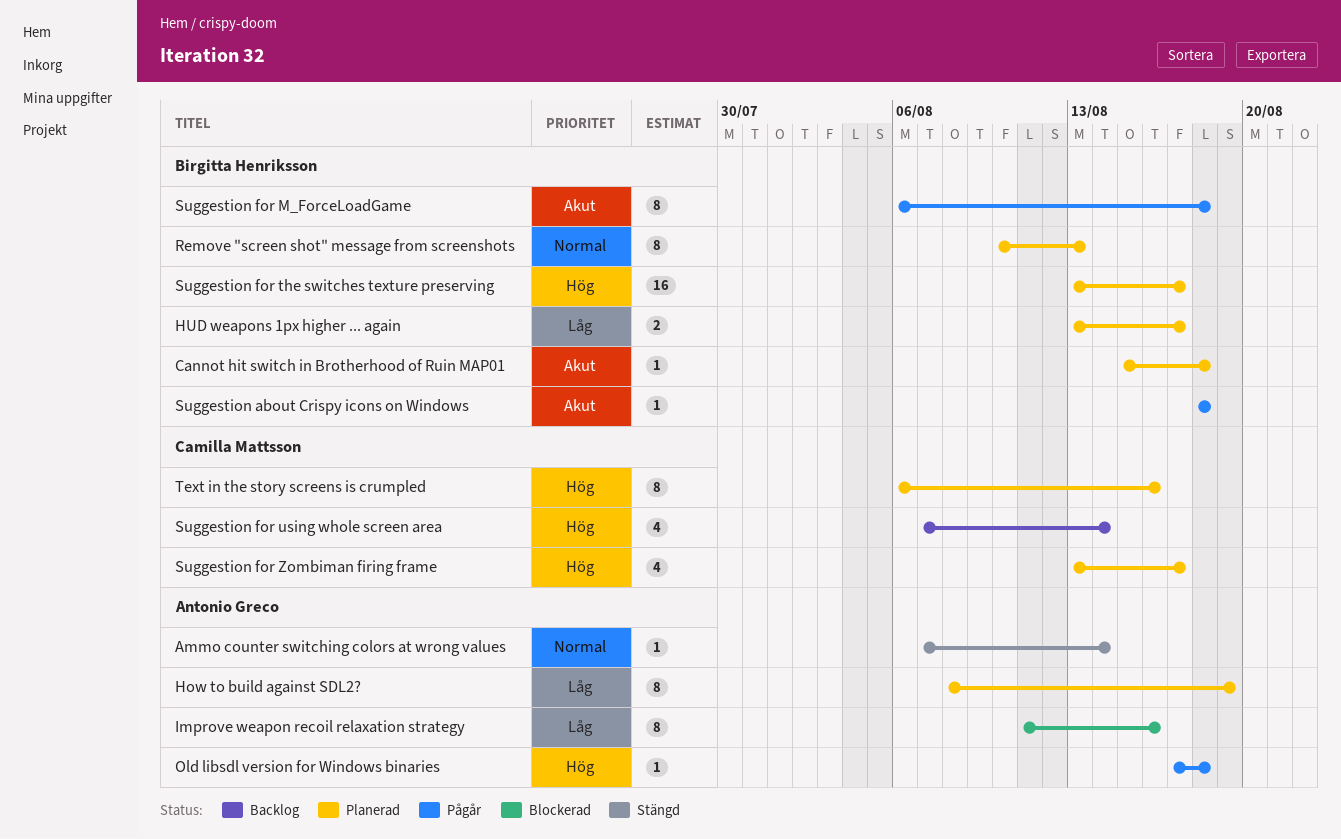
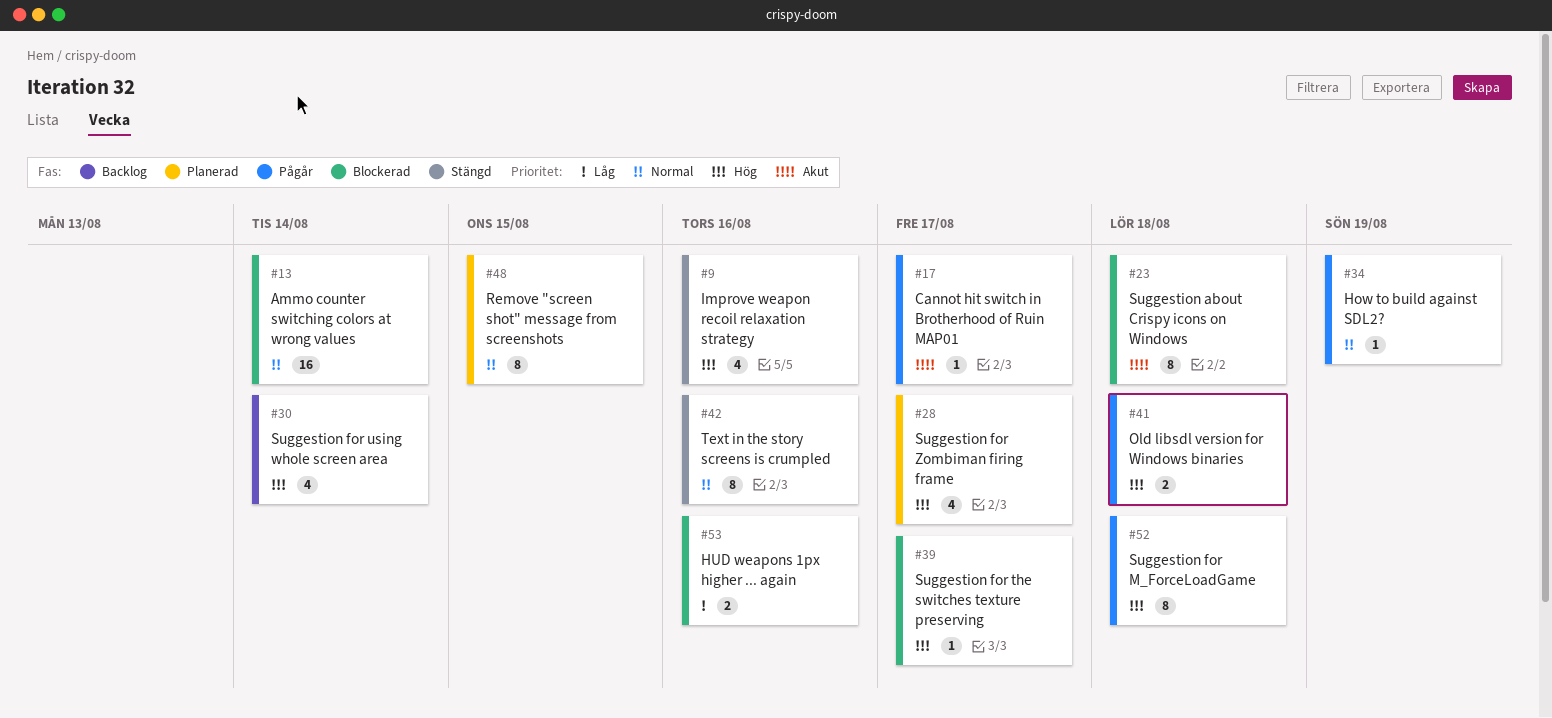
Ammo counter switching colors at wrong values, status: Stängd -> Blockerad
Ammo counter switching colors at wrong values, estimate: 1 -> 16
Cannot hit switch in Brotherhood of Ruin MAP01, status: Planerad -> Pågår
Cannot hit switch in Brotherhood of Ruin MAP01, due: Aug 18 -> Aug 17
How to build against SDL2?, status: Planerad -> Pågår
How to build against SDL2?, priority: Låg -> Normal
How to build against SDL2?, estimate: 8 -> 1
HUD weapons 1px higher ... again, status: Planerad -> Blockerad
HUD weapons 1px higher ... again, due: Aug 17 -> Aug 16
Improve weapon recoil relaxation strategy, status: Blockerad -> Stängd
Improve weapon recoil relaxation strategy, priority: Låg -> Hög
Improve weapon recoil relaxation strategy, estimate: 8 -> 4
Old libsdl version for Windows binaries, estimate: 1 -> 2
Remove "screen shot" message from screenshots, due: Aug 13 -> Aug 15
Suggestion about Crispy icons on Windows, status: Pågår -> Blockerad
Suggestion about Crispy icons on Windows, estimate: 1 -> 8
Suggestion for M_ForceLoadGame, priority: Akut -> Hög
Suggestion for the switches texture preserving, status: Planerad -> Blockerad
Suggestion for the switches texture preserving, estimate: 16 -> 1
Text in the story screens is crumpled, status: Planerad -> Stängd
Text in the story screens is crumpled, priority: Hög -> Normal

